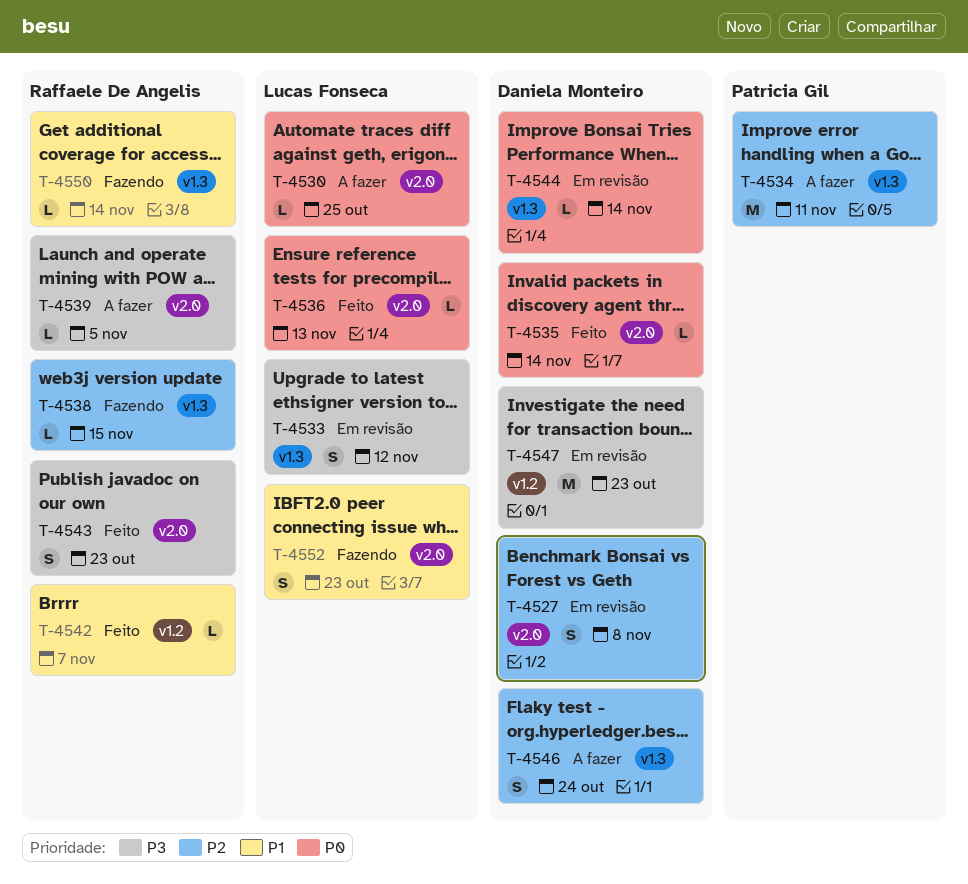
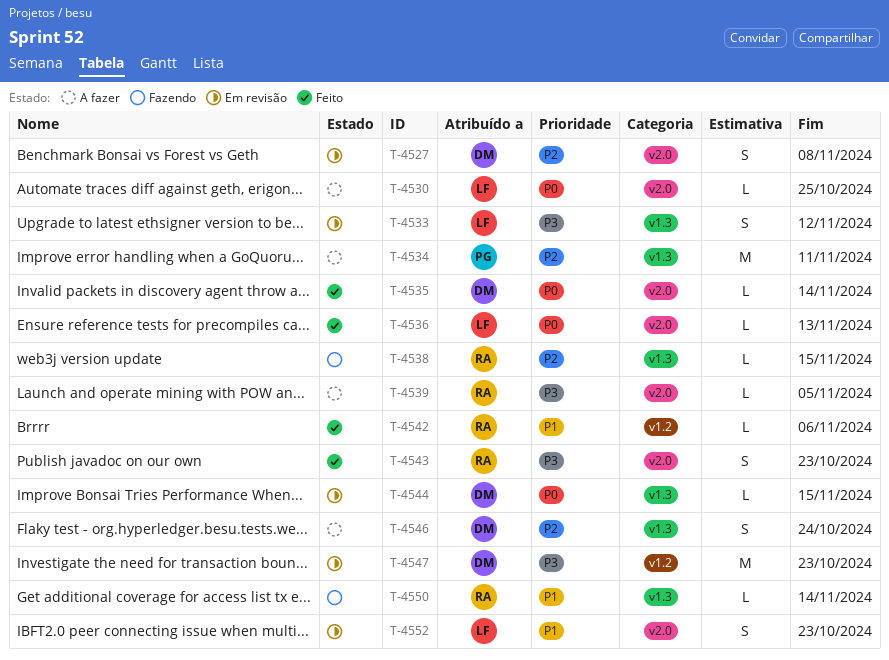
T-4542, due: Nov 7 -> Nov 6
T-4544, due: Nov 14 -> Nov 15
T-4552, status: Fazendo -> Em revisão

